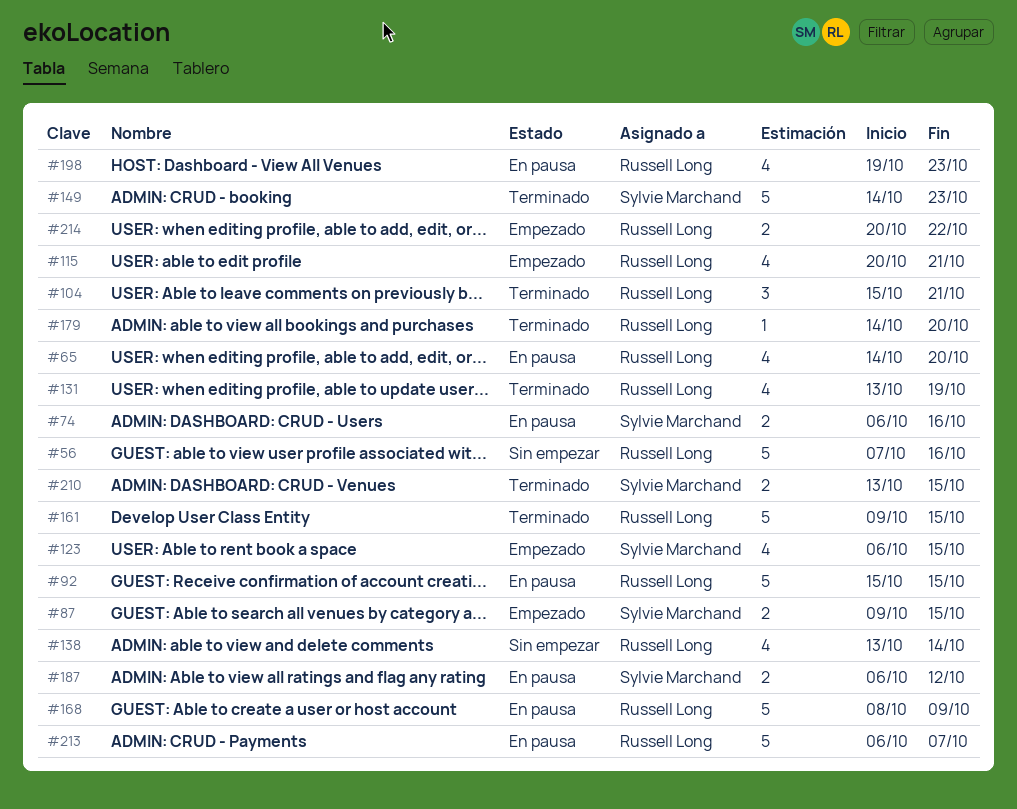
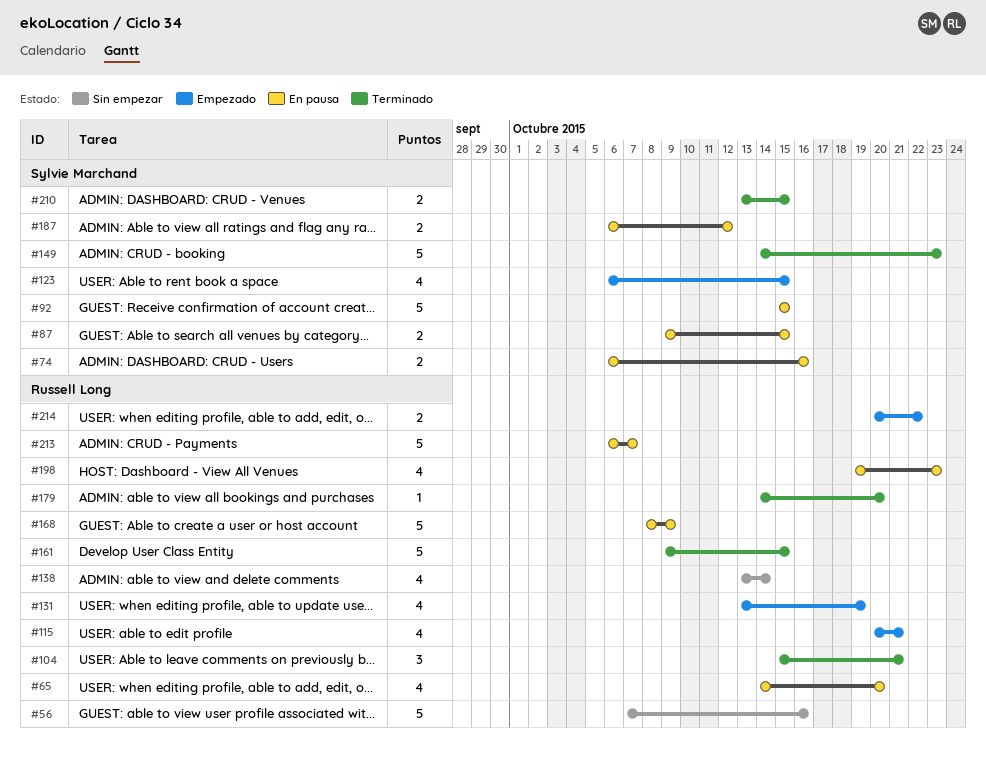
#87, status: Empezado -> En pausa
#92, owner: Russell Long -> Sylvie Marchand
#131, status: Terminado -> Empezado

